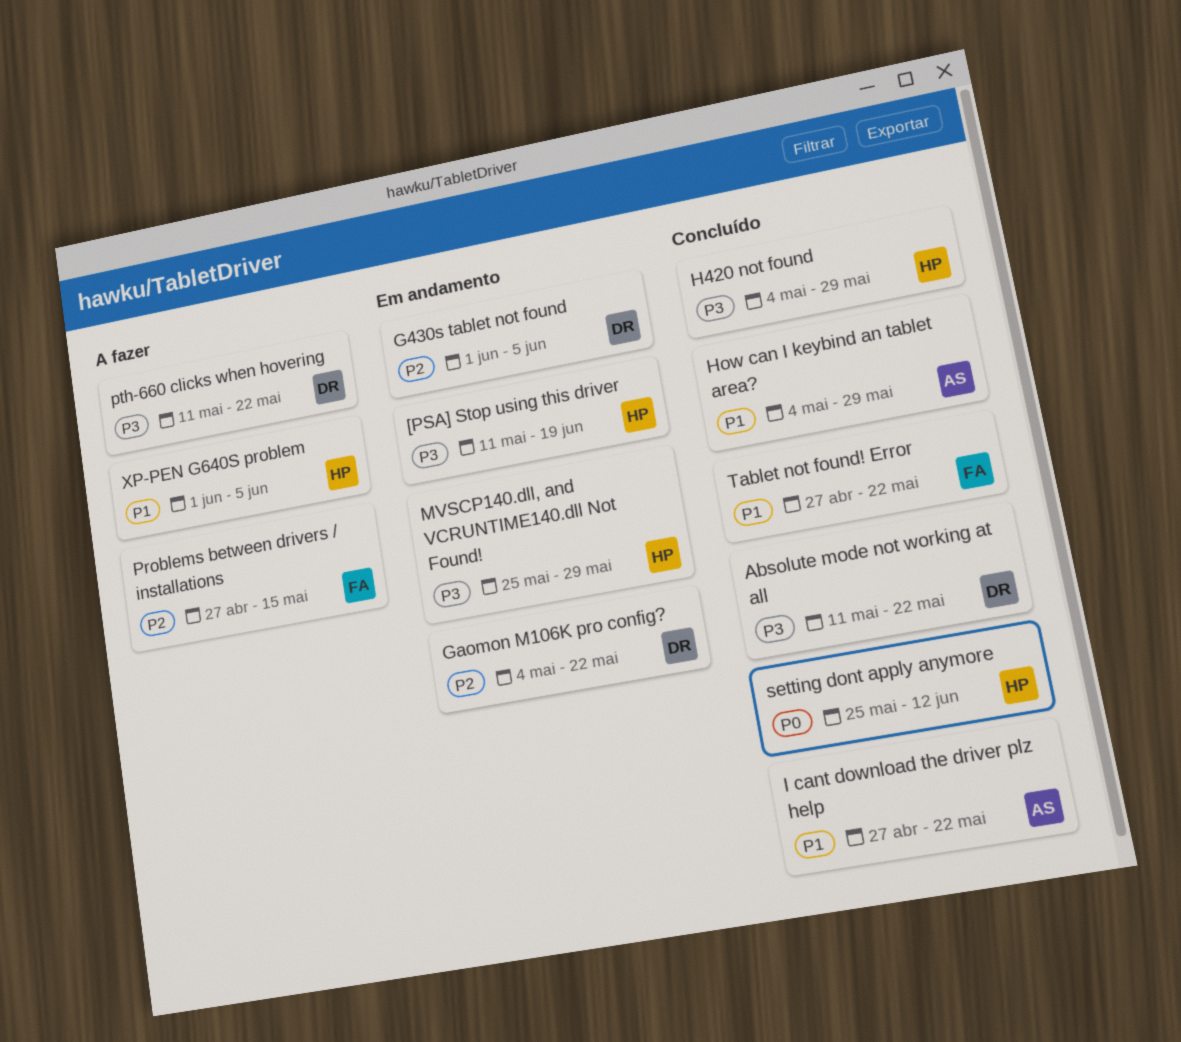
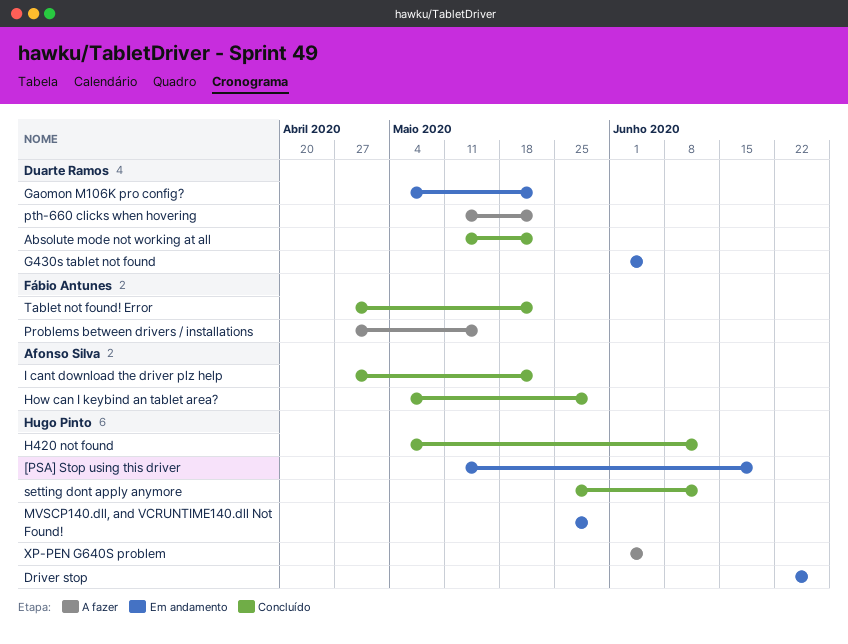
Driver stop: none -> present
H420 not found, due: May 29 -> Jun 12

